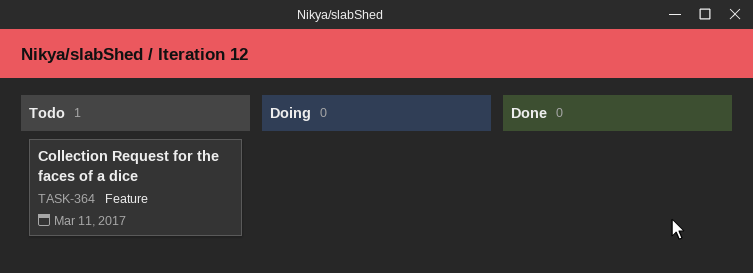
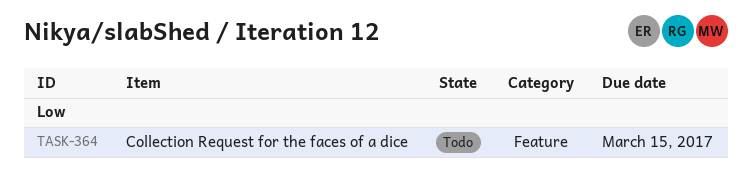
TASK-364, due: Mar 11 -> Mar 15

